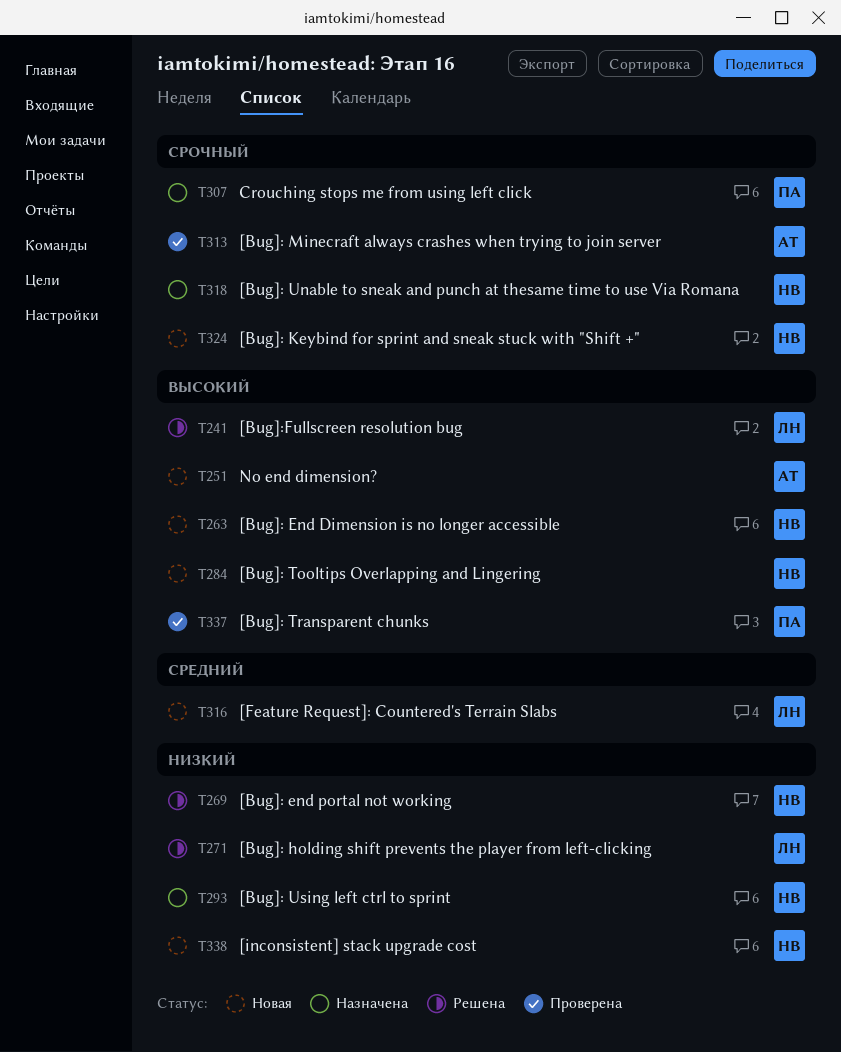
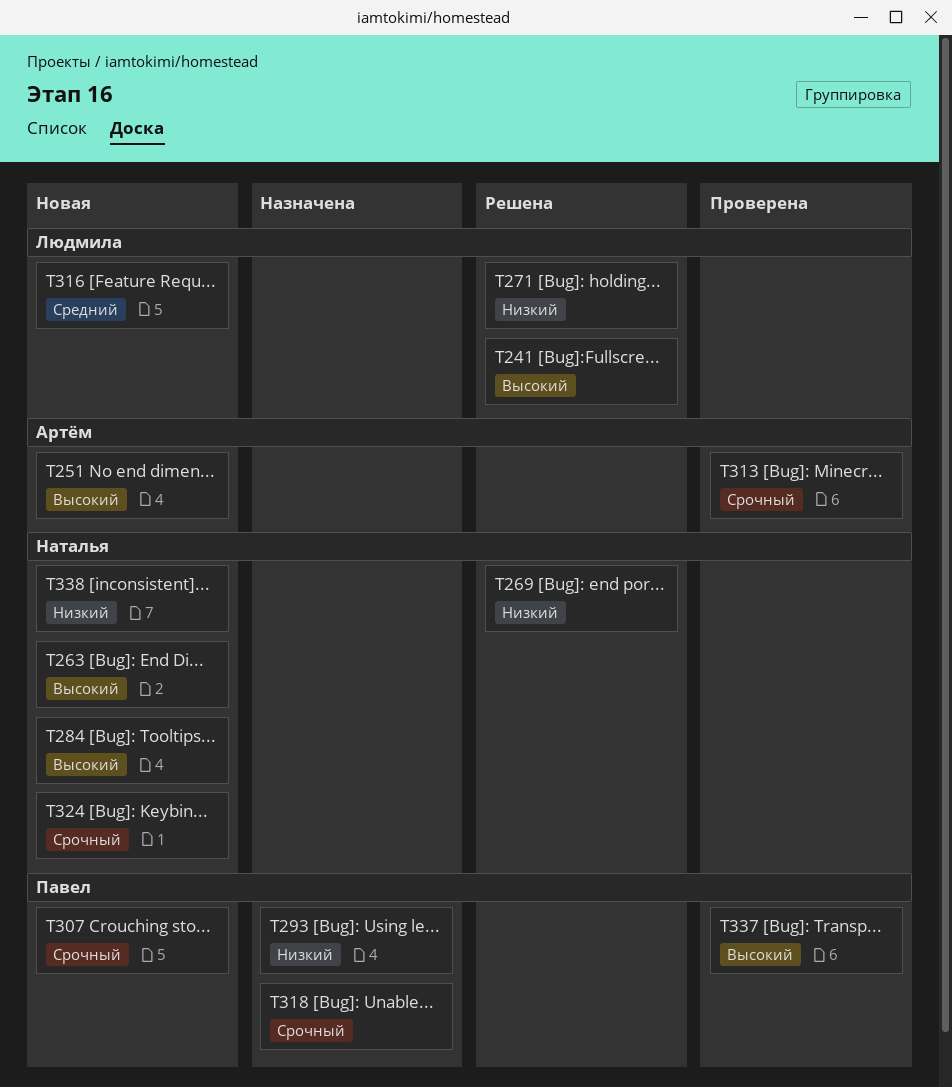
T293, owner: Наталья -> Павел
T307, status: Назначена -> Новая
T318, owner: Наталья -> Павел

